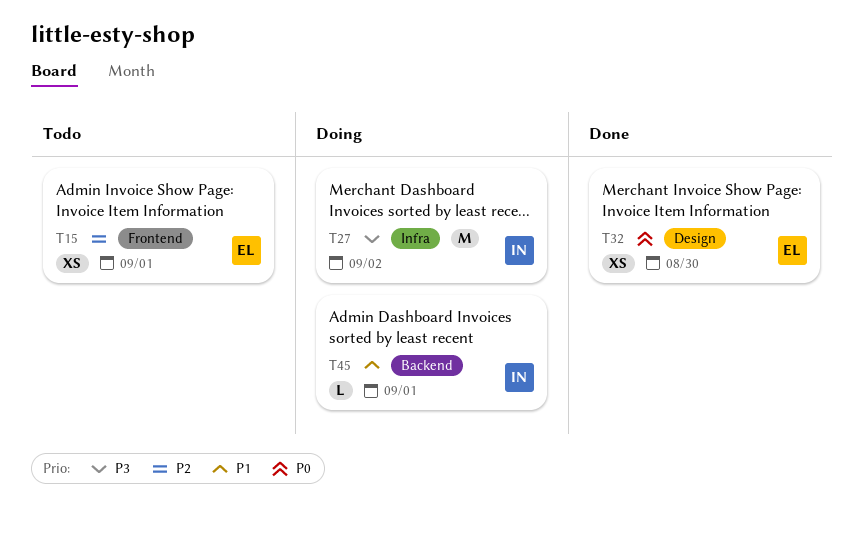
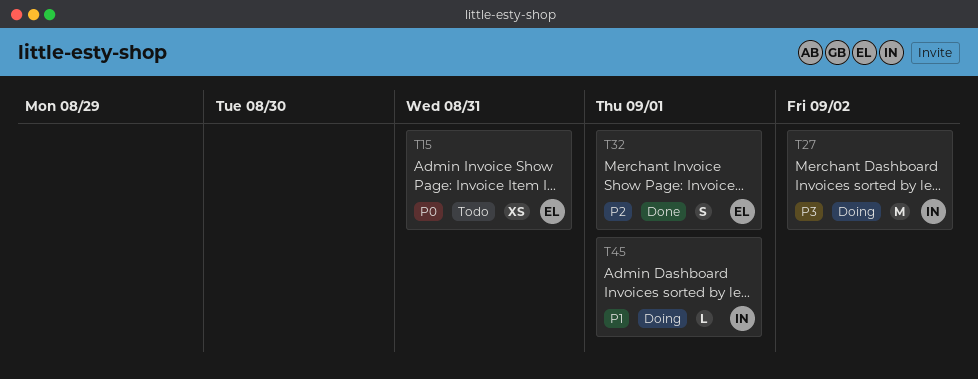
T15, priority: P2 -> P0
T15, due: Sep 1 -> Aug 31
T32, priority: P0 -> P2
T32, estimate: XS -> S
T32, due: Aug 30 -> Sep 1

